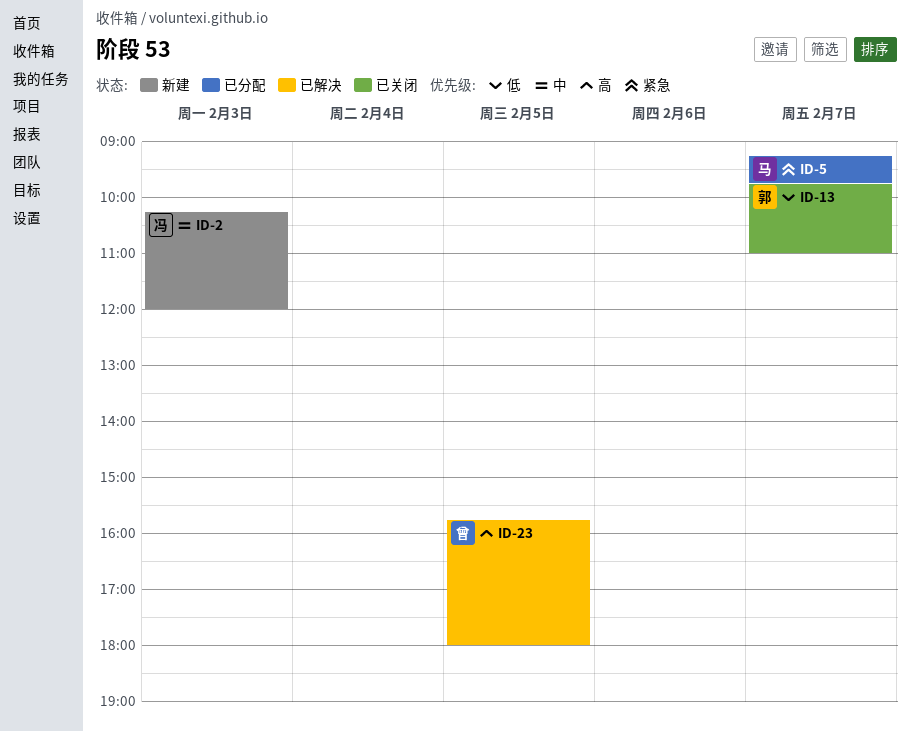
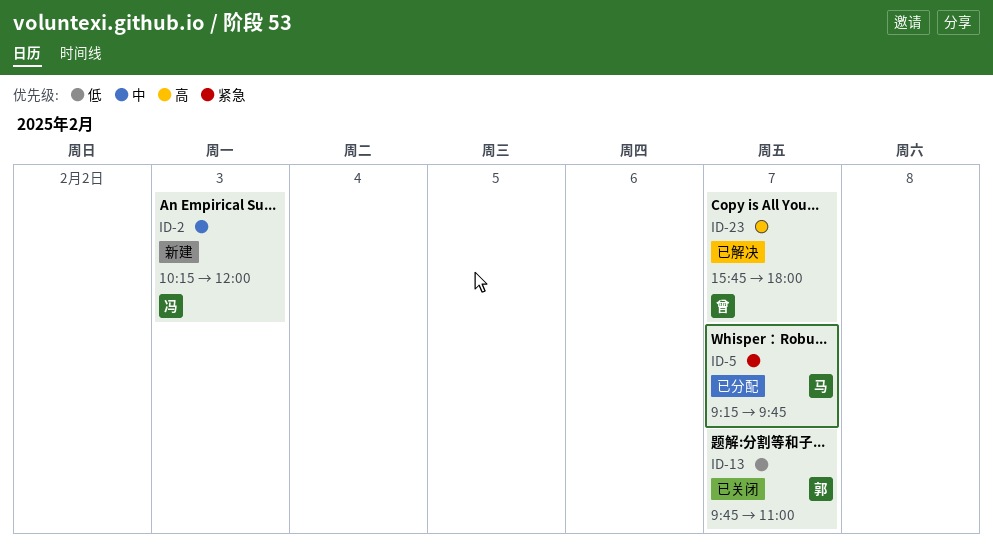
ID-23, day: Feb 5 -> Feb 7

